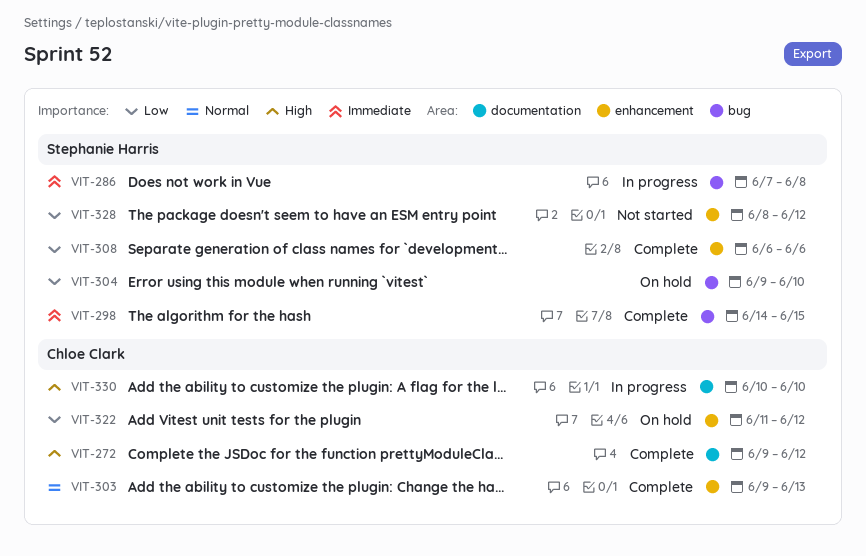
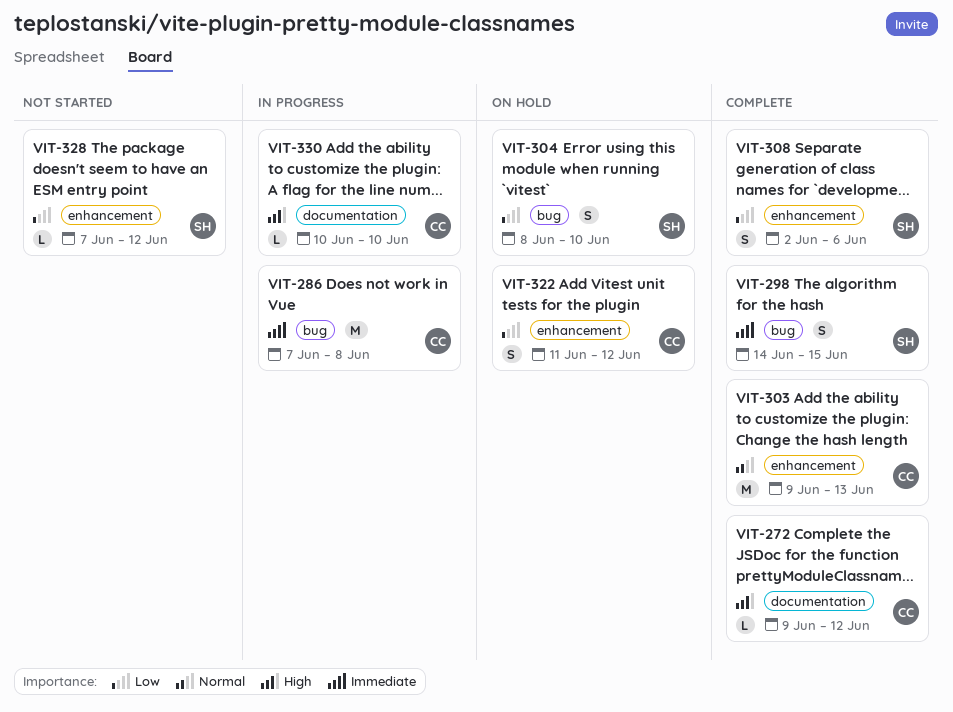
VIT-286, owner: Stephanie Harris -> Chloe Clark
VIT-304, start: Jun 9 -> Jun 8
VIT-308, start: Jun 6 -> Jun 2
VIT-328, start: Jun 8 -> Jun 7

